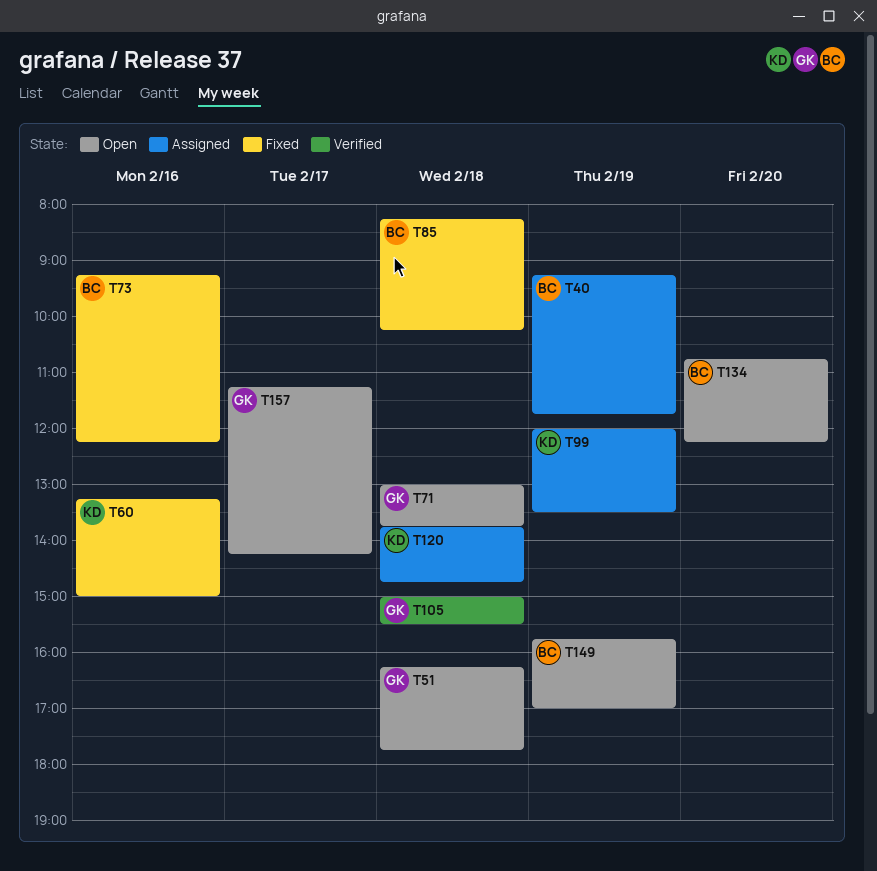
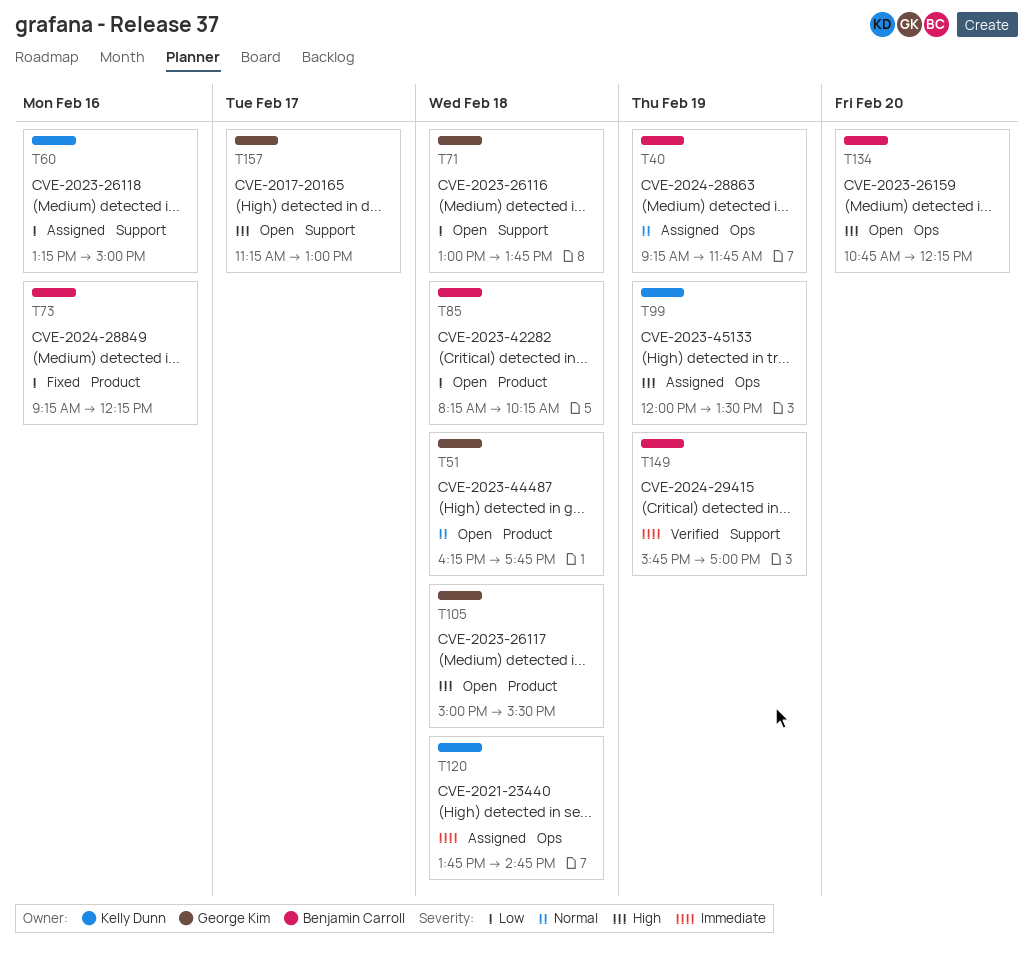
T60, status: Fixed -> Assigned
T85, status: Fixed -> Open
T105, status: Verified -> Open
T149, status: Open -> Verified
T157, ends: 14:15 -> 13:00

